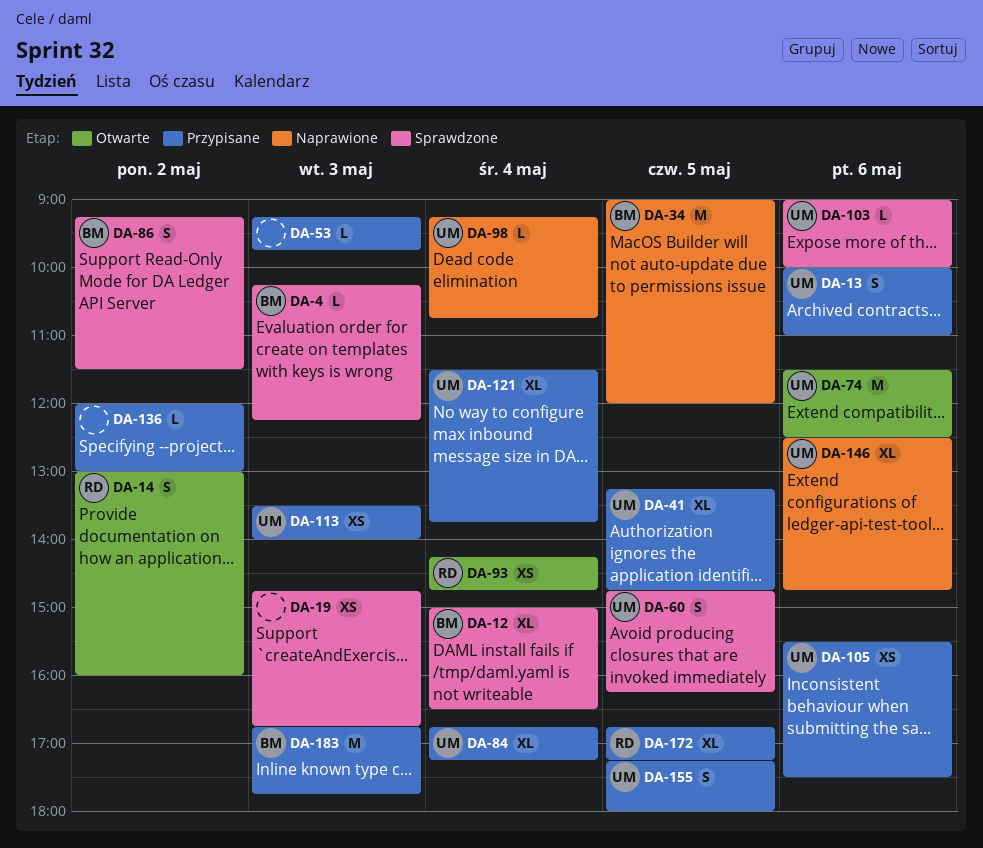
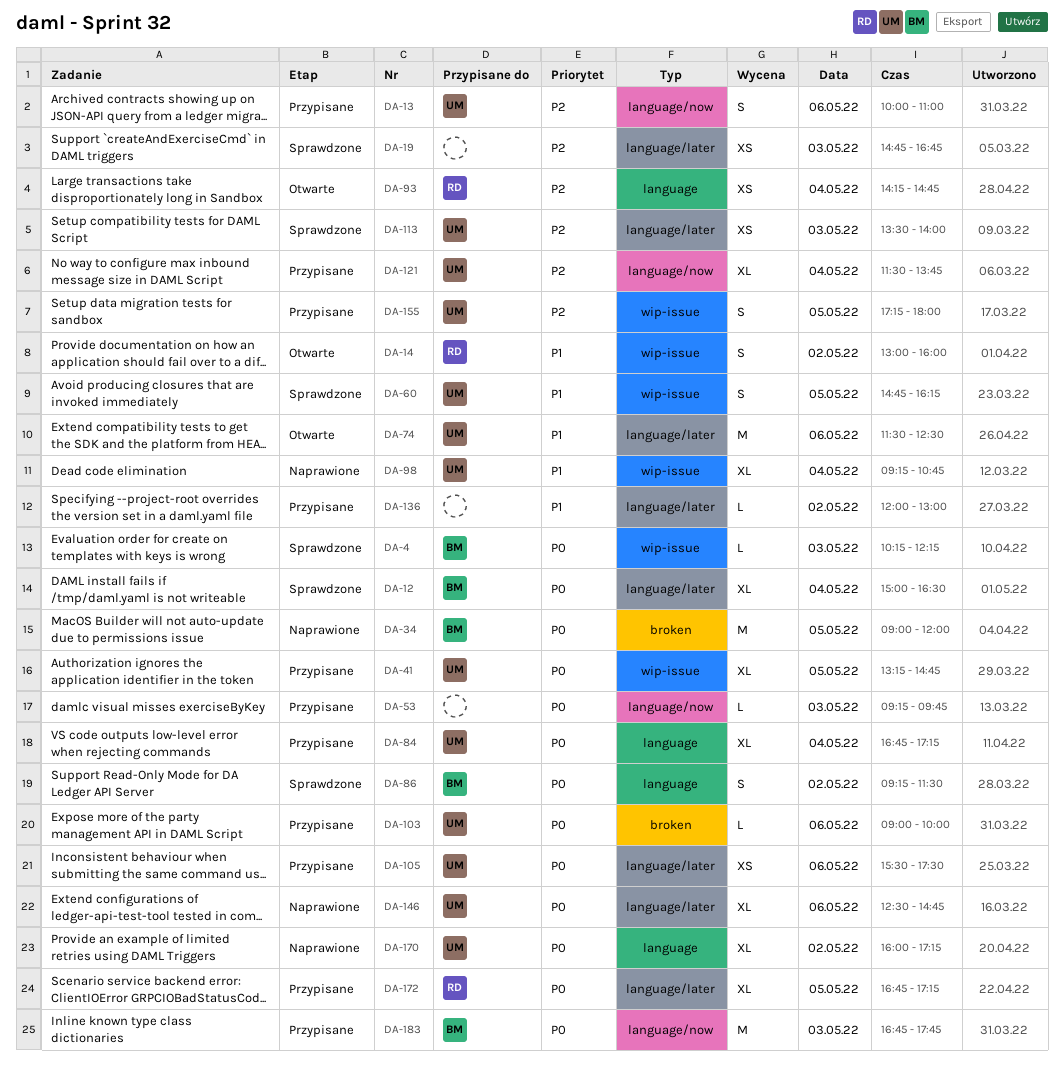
DA-98, estimate: L -> XL
DA-103, status: Sprawdzone -> Przypisane
DA-113, status: Przypisane -> Sprawdzone
DA-170: none -> present

